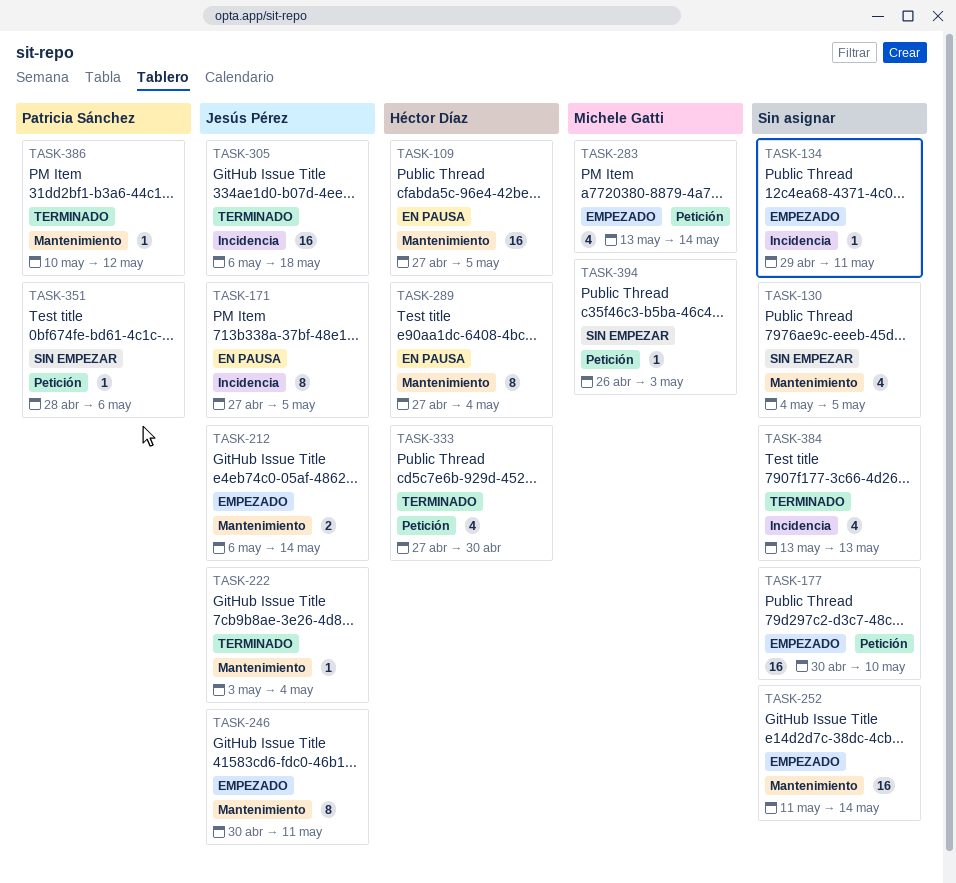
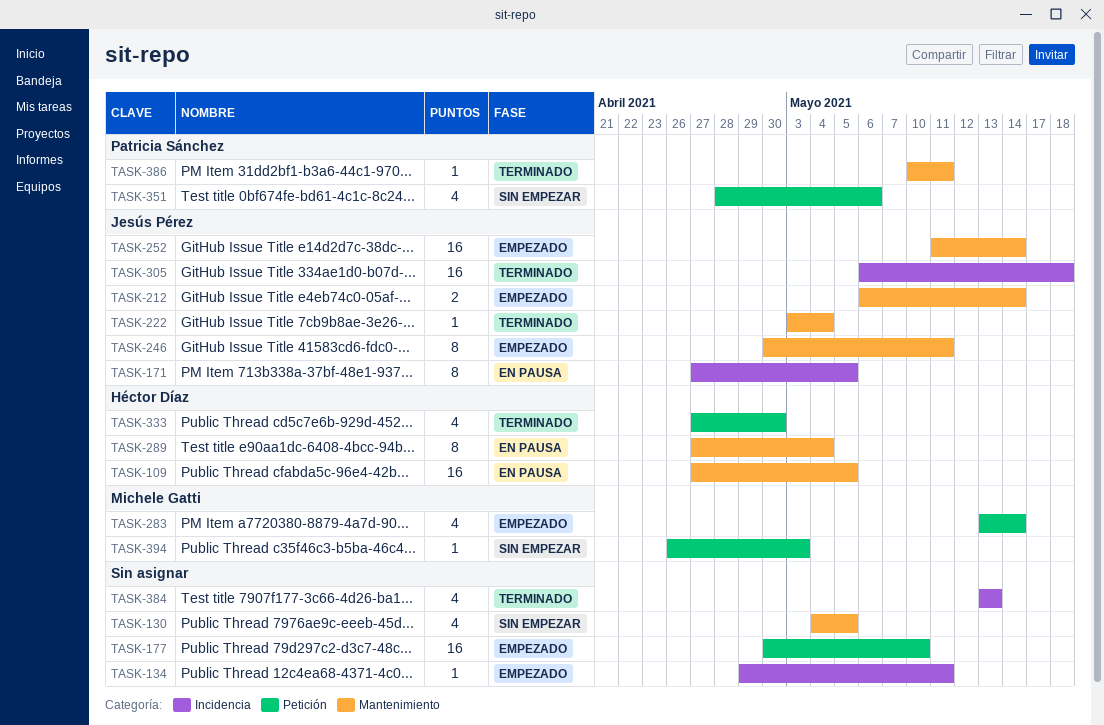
TASK-252, owner: none -> Jesús Pérez
TASK-351, estimate: 1 -> 4
TASK-386, due: May 12 -> May 11

